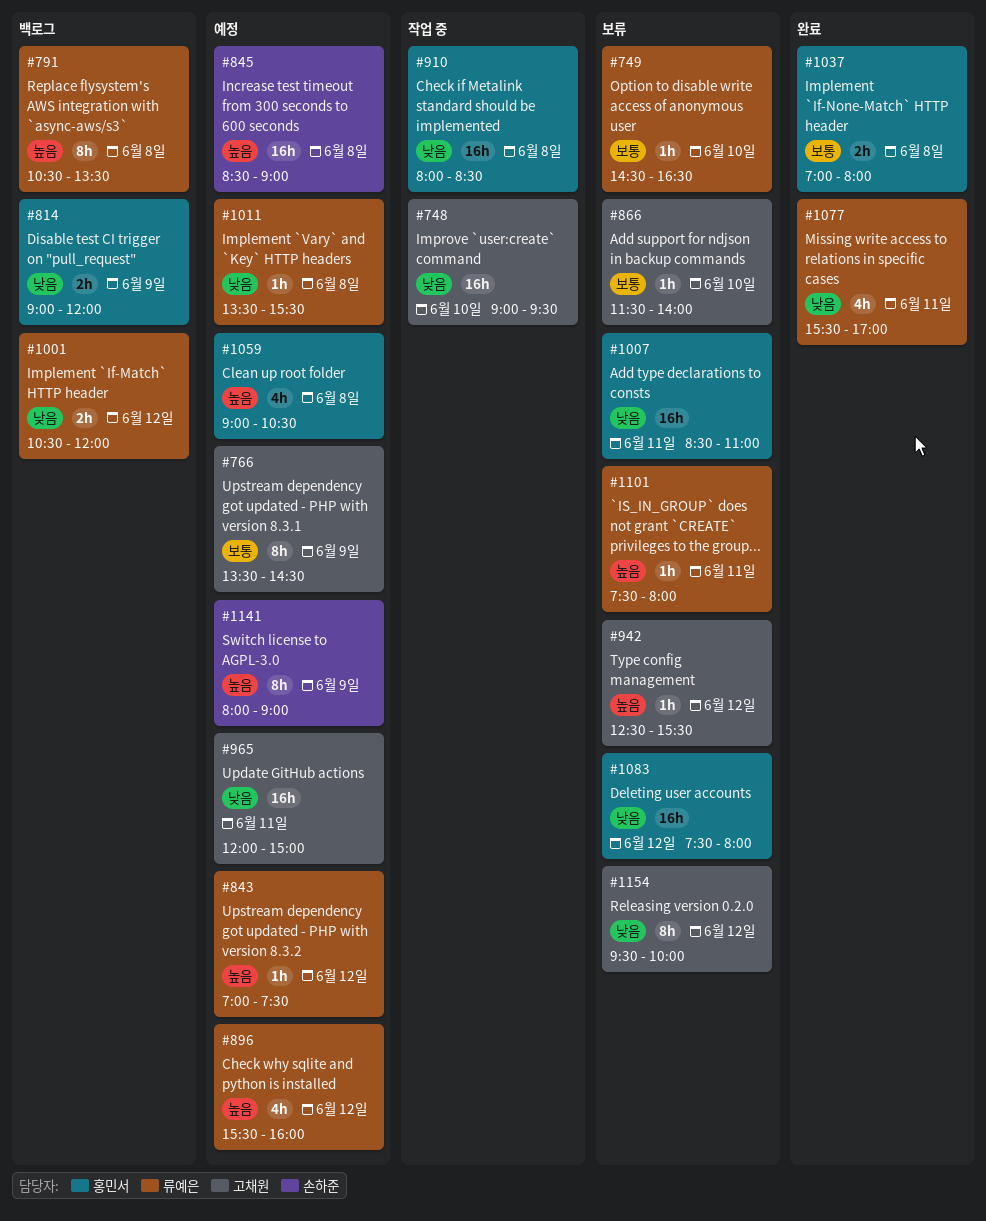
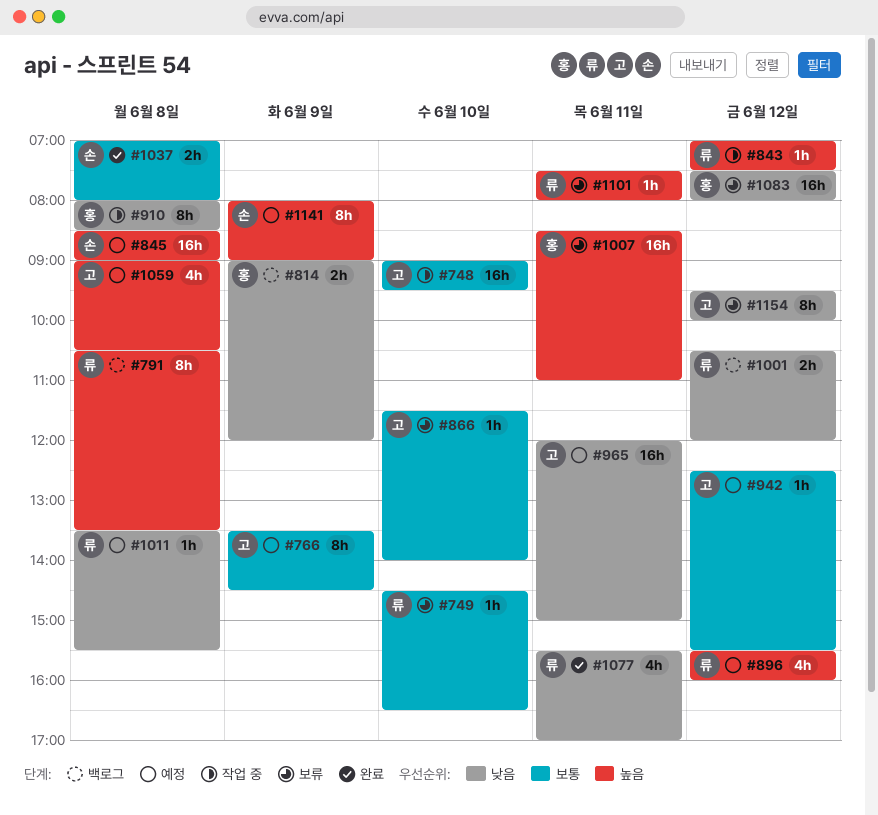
#748, priority: 낮음 -> 보통
#843, status: 예정 -> 작업 중
#910, estimate: 16h -> 8h
#942, status: 보류 -> 예정
#942, priority: 높음 -> 보통
#1007, priority: 낮음 -> 높음
#1037, owner: 홍민서 -> 손하준
#1059, owner: 홍민서 -> 고채원

